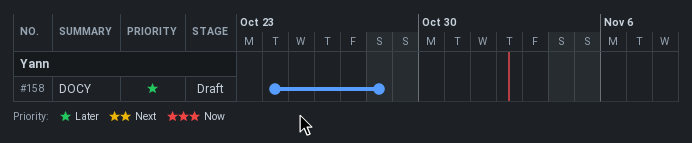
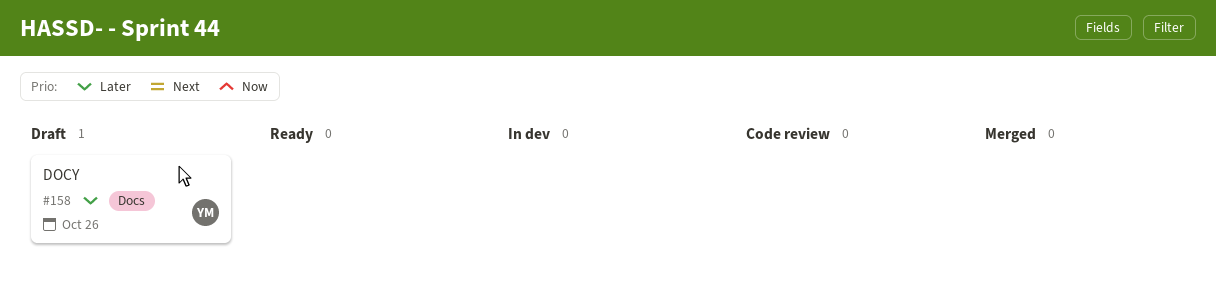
#158, due: Oct 28 -> Oct 26

